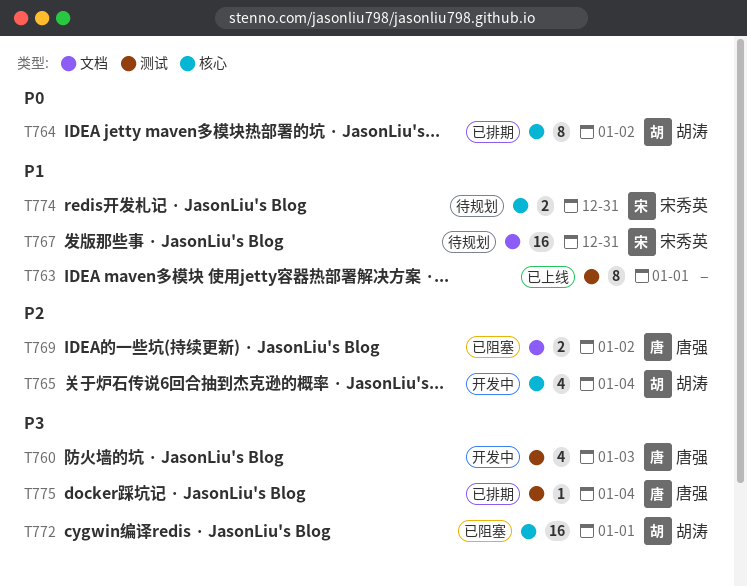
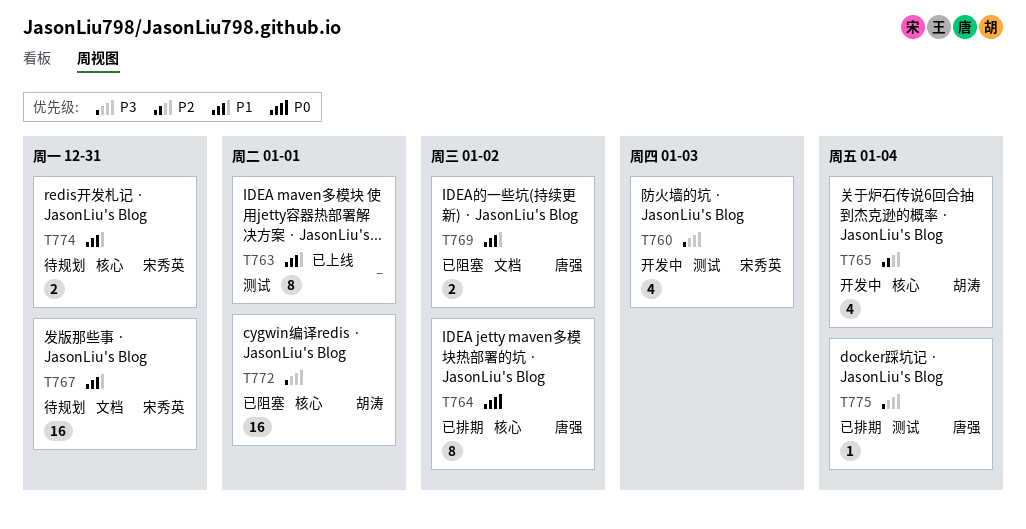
T760, owner: 唐强 -> 宋秀英
T764, owner: 胡涛 -> 唐强
T769, priority: P2 -> P1

